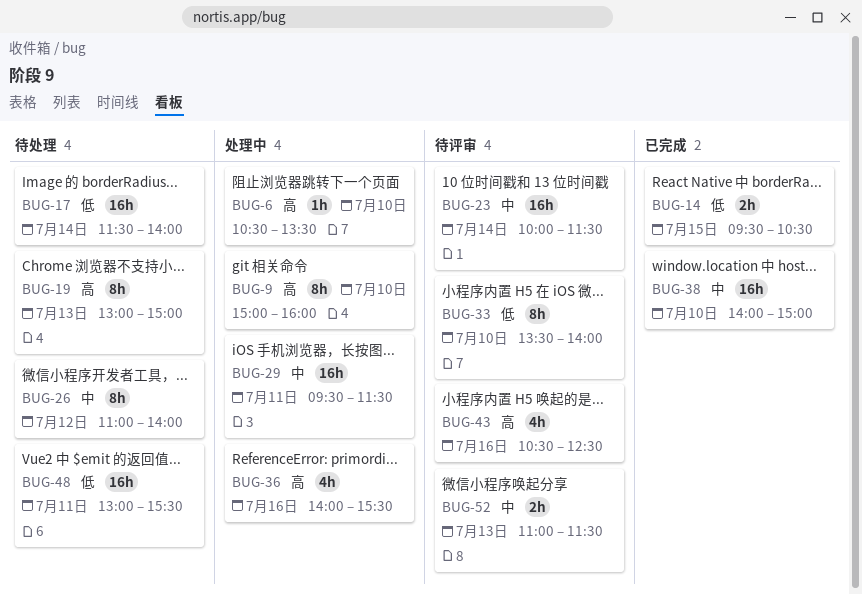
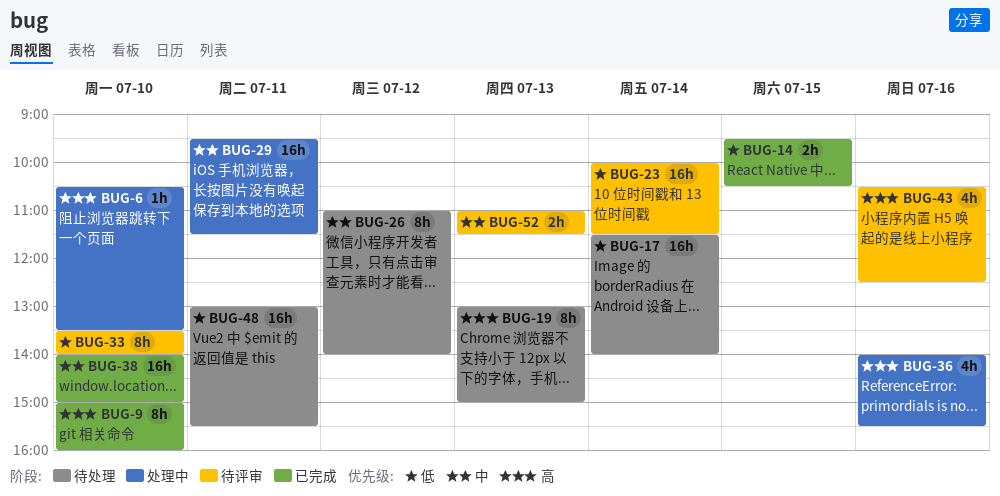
BUG-9, status: 处理中 -> 已完成
BUG-23, priority: 中 -> 低

